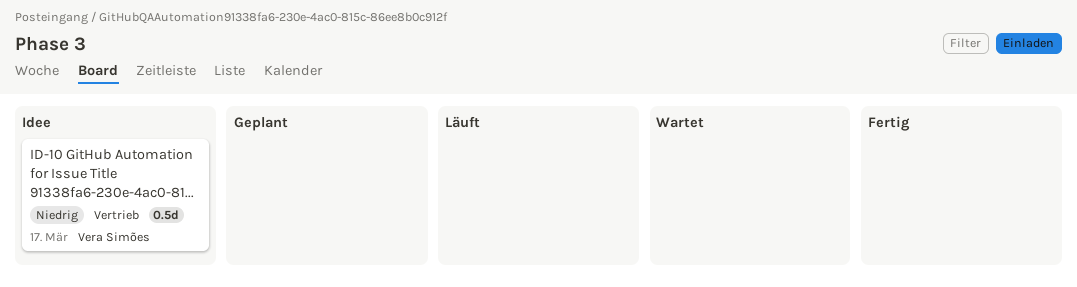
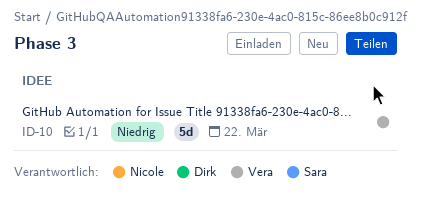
ID-10, estimate: 0.5d -> 5d
ID-10, due: Mar 17 -> Mar 22

